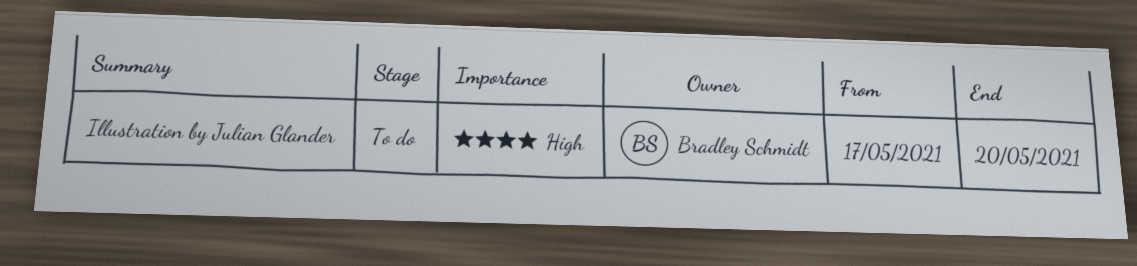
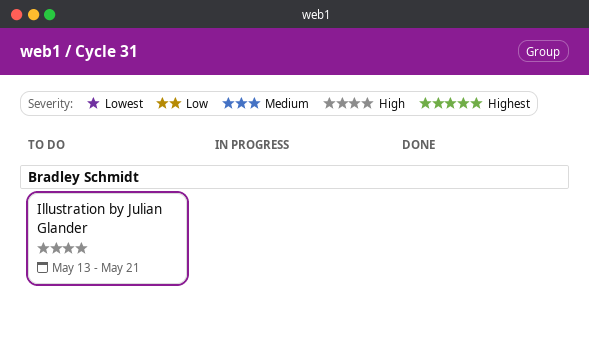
Illustration by Julian Glander, start: May 17 -> May 13
Illustration by Julian Glander, due: May 20 -> May 21

